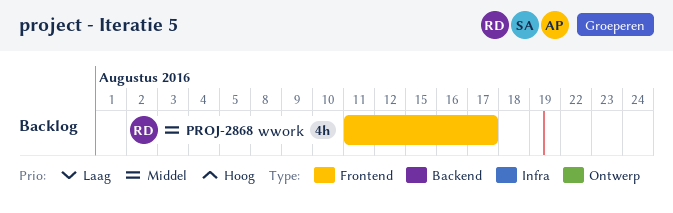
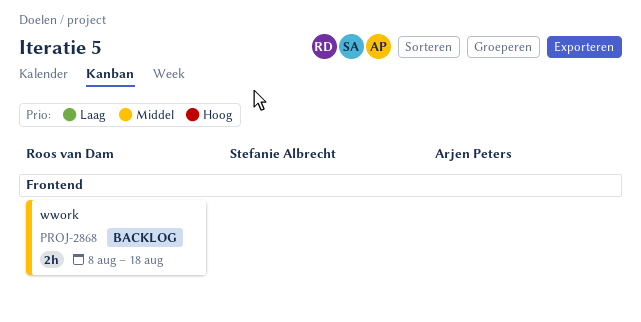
PROJ-2868, estimate: 4h -> 2h
PROJ-2868, start: Aug 11 -> Aug 8
PROJ-2868, due: Aug 17 -> Aug 18

